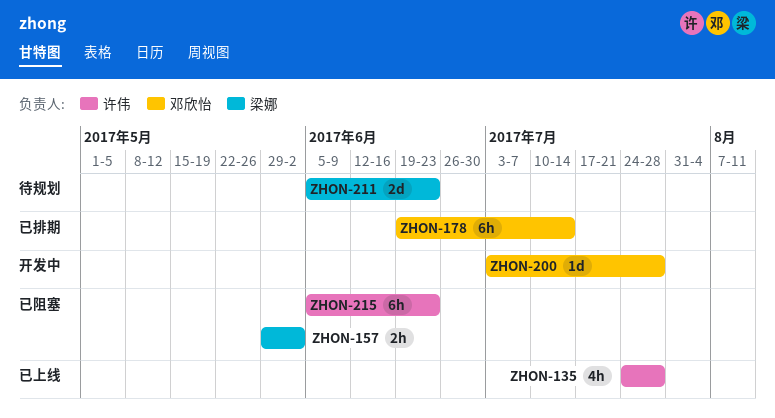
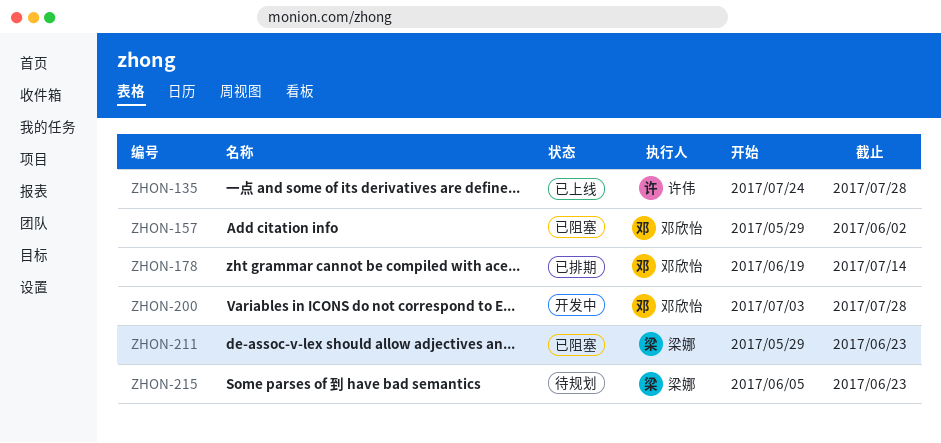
ZHON-157, owner: 梁娜 -> 邓欣怡
ZHON-211, status: 待规划 -> 已阻塞
ZHON-211, start: Jun 5 -> May 29
ZHON-215, status: 已阻塞 -> 待规划
ZHON-215, owner: 许伟 -> 梁娜

